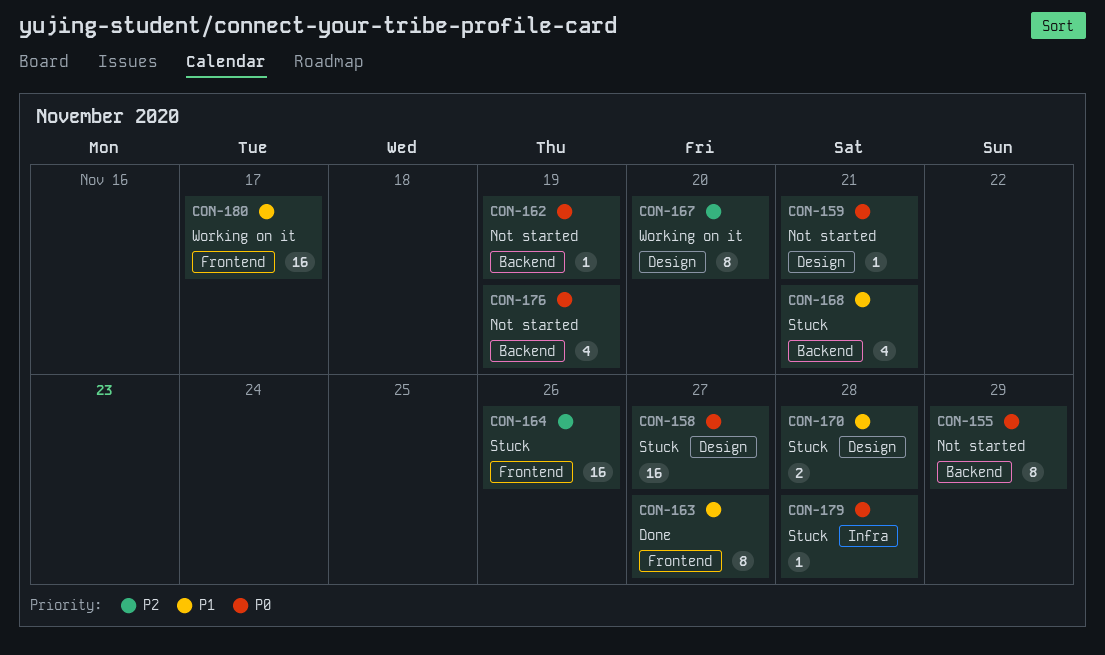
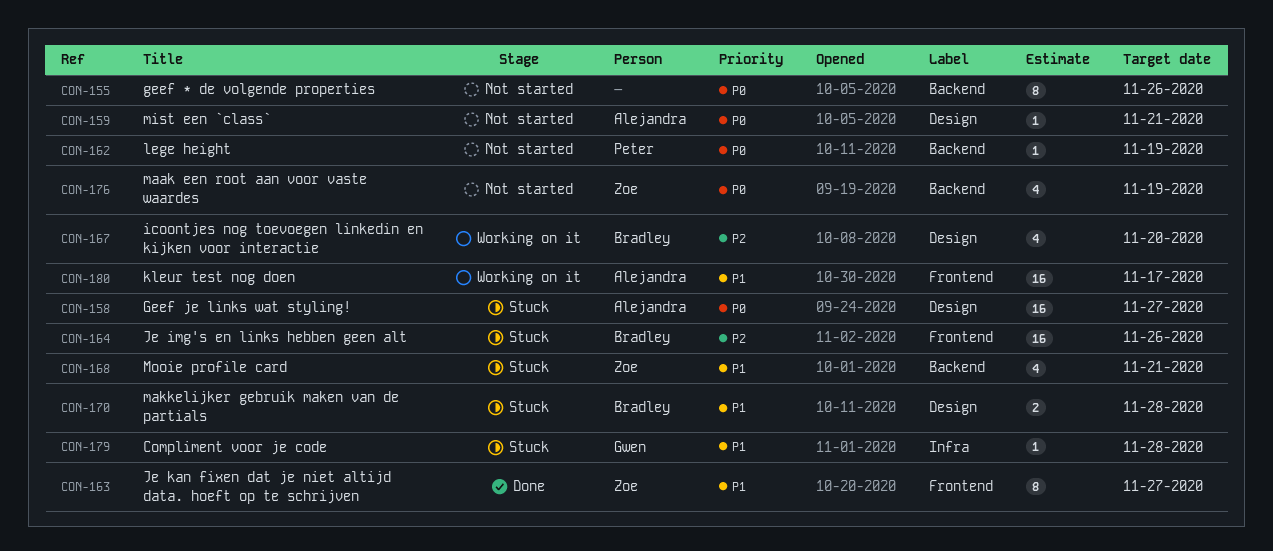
CON-155, due: Nov 29 -> Nov 26
CON-167, estimate: 8 -> 4
CON-179, priority: P0 -> P1

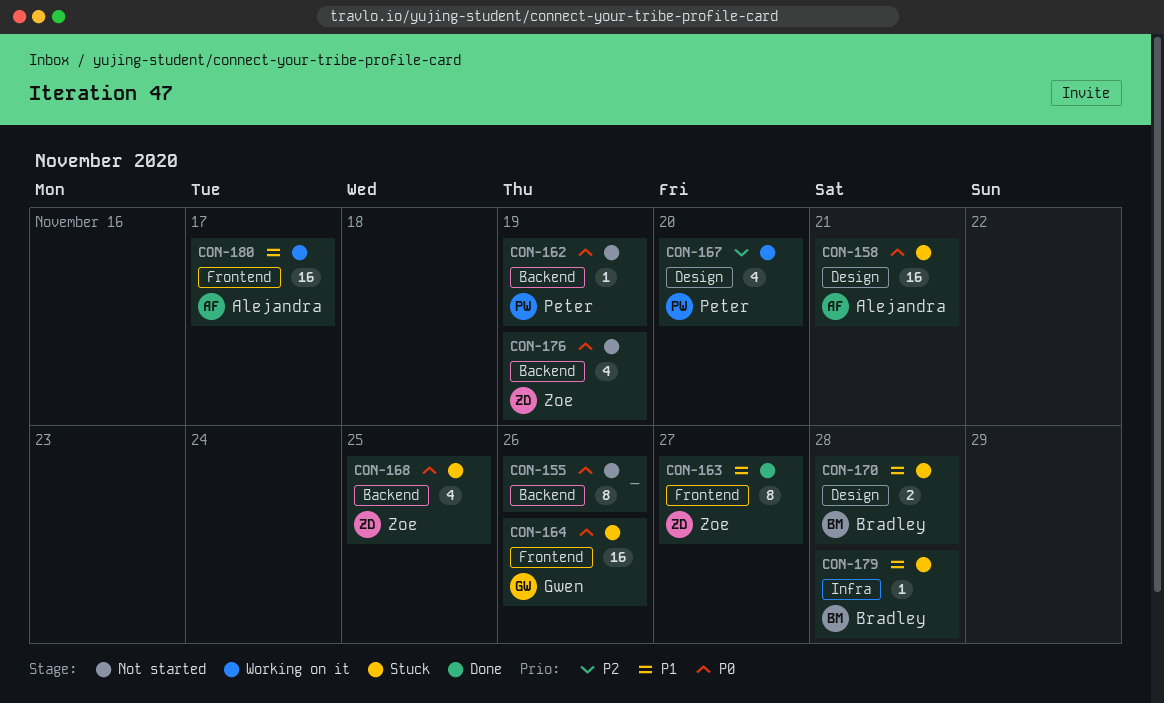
CON-158, due: Nov 27 -> Nov 21
CON-159: present -> none
CON-164, owner: Bradley -> Gwen
CON-164, priority: P2 -> P0
CON-167, owner: Bradley -> Peter
CON-168, priority: P1 -> P0
CON-168, due: Nov 21 -> Nov 25
CON-179, owner: Gwen -> Bradley

